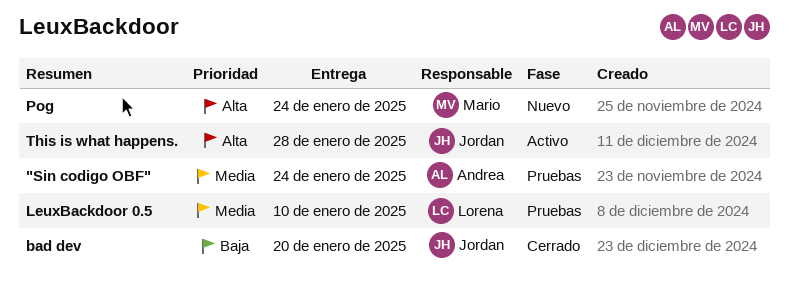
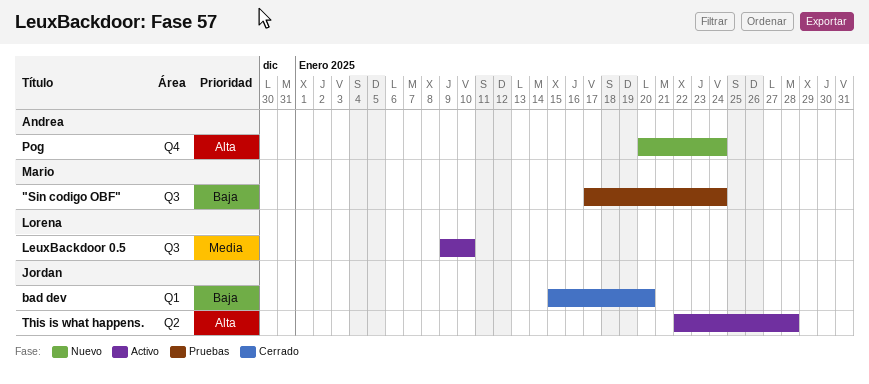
"Sin codigo OBF", owner: Andrea -> Mario
"Sin codigo OBF", priority: Media -> Baja
LeuxBackdoor 0.5, status: Pruebas -> Activo
Pog, owner: Mario -> Andrea

